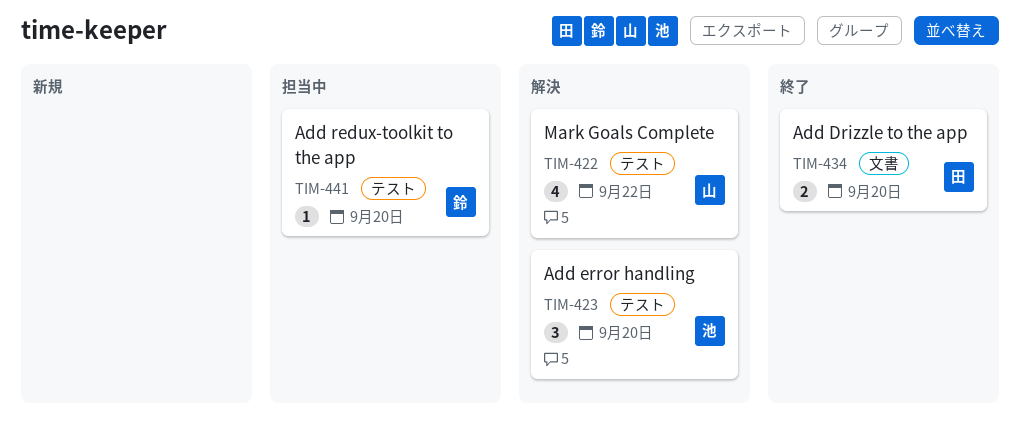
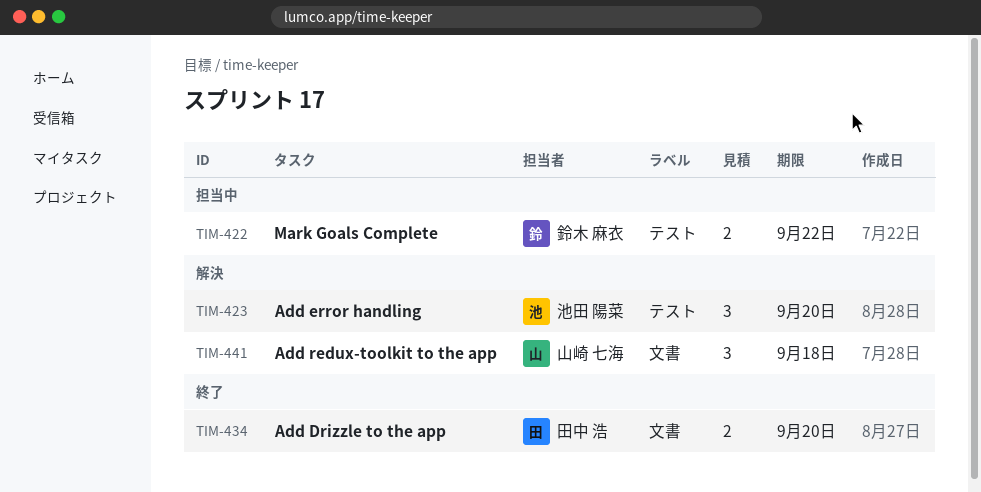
TIM-422, status: 解決 -> 担当中
TIM-422, owner: 山崎 七海 -> 鈴木 麻衣
TIM-422, estimate: 4 -> 2
TIM-441, status: 担当中 -> 解決
TIM-441, owner: 鈴木 麻衣 -> 山崎 七海
TIM-441, label: テスト -> 文書
TIM-441, estimate: 1 -> 3
TIM-441, due: Sep 20 -> Sep 18

